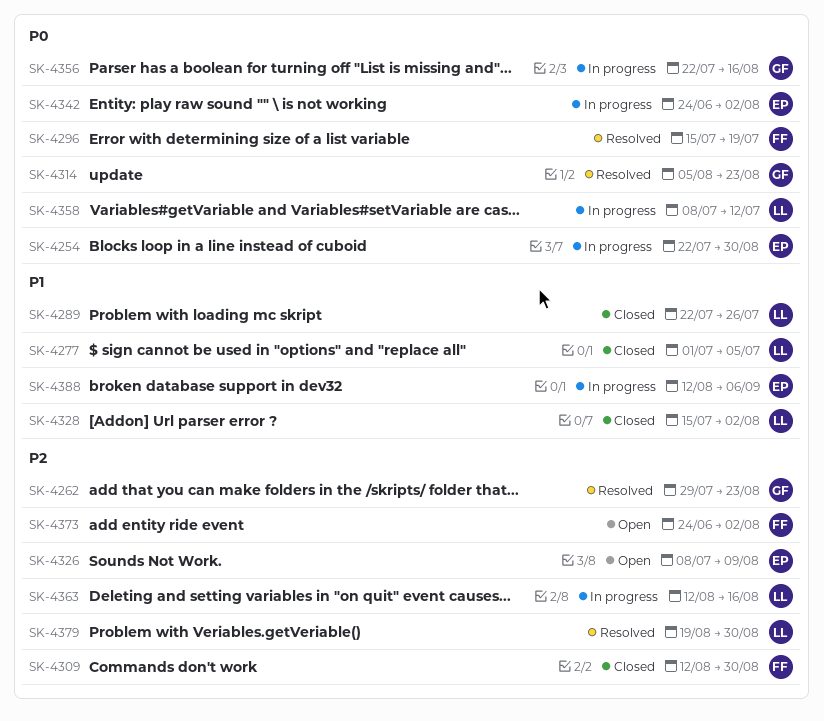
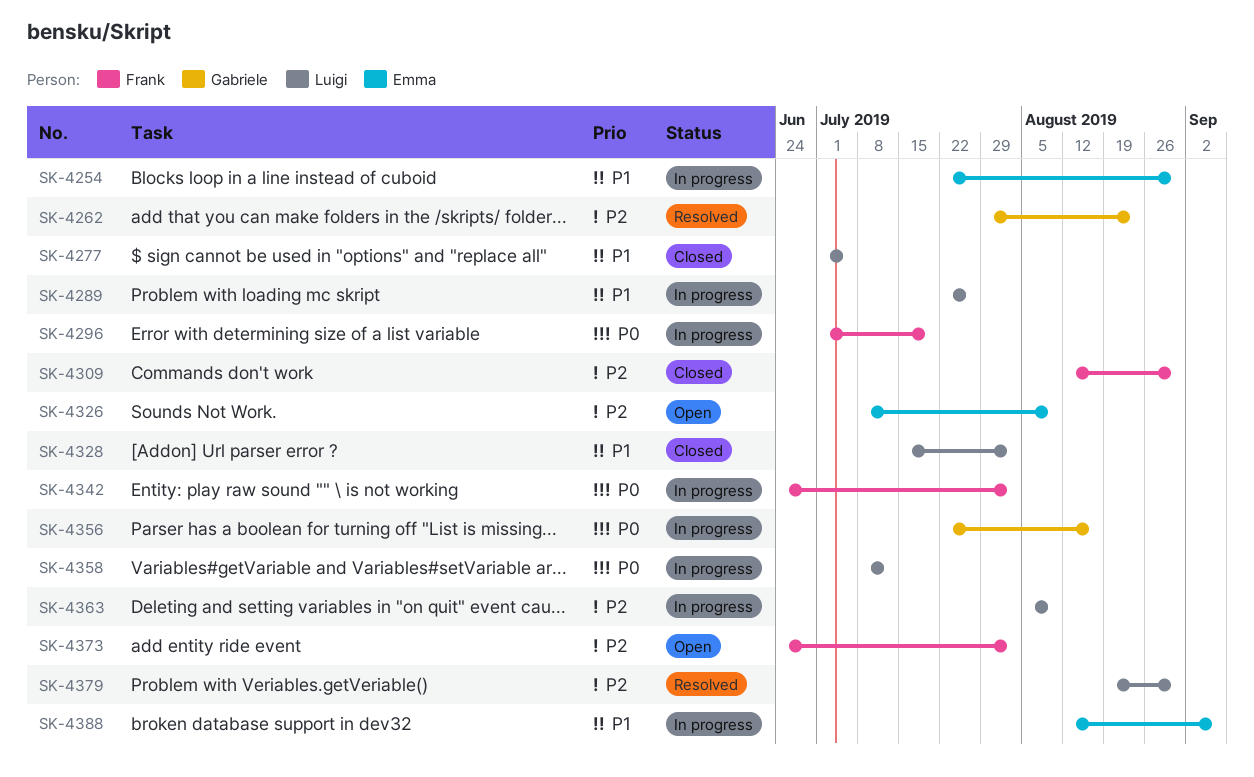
SK-4254, priority: P0 -> P1
SK-4289, status: Closed -> In progress
SK-4296, status: Resolved -> In progress
SK-4296, start: Jul 15 -> Jul 1
SK-4314: present -> none
SK-4342, owner: Emma -> Frank
SK-4363, start: Aug 12 -> Aug 5
SK-4363, due: Aug 16 -> Aug 9

